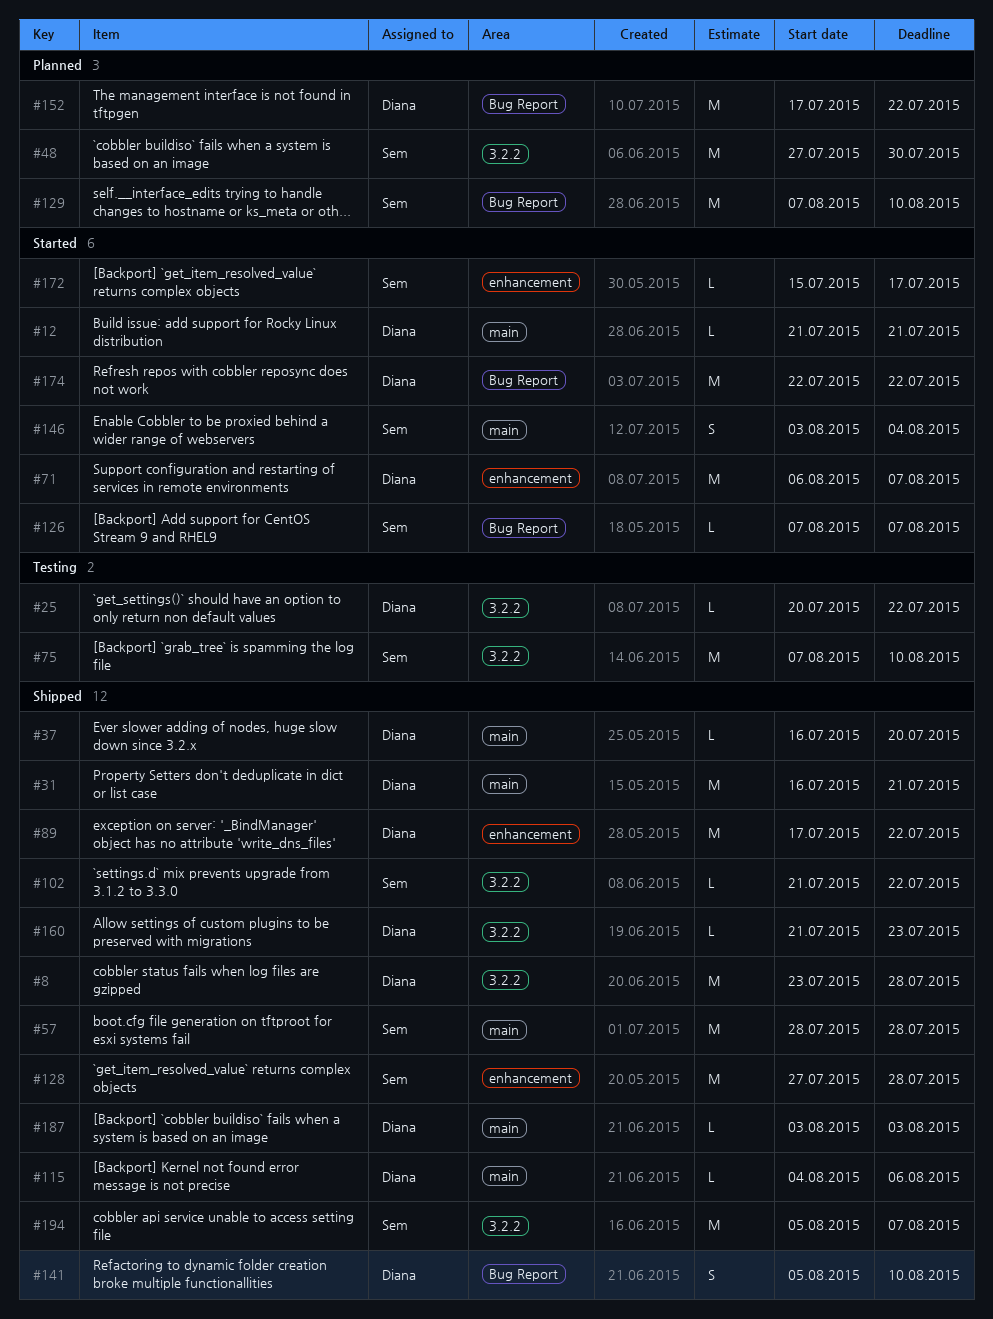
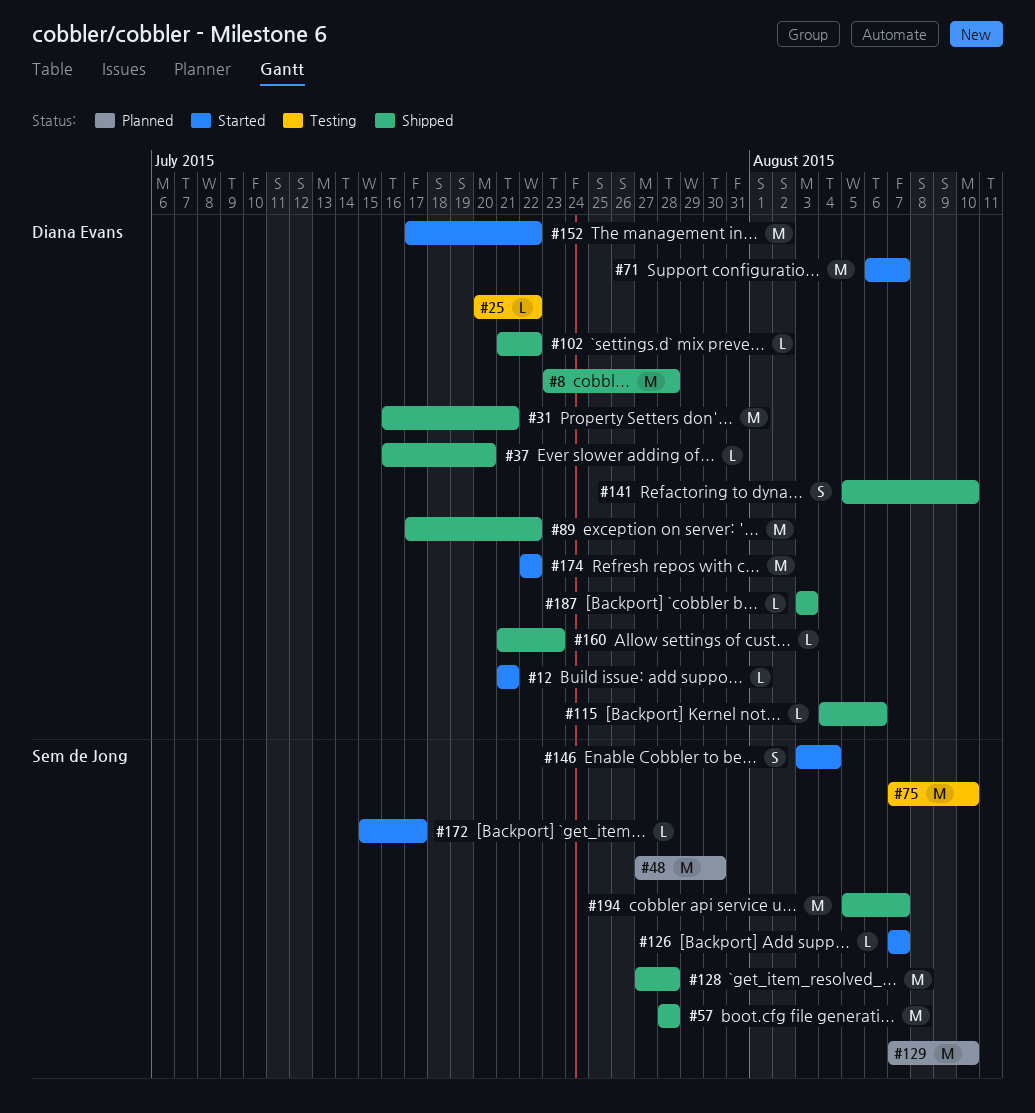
#102, owner: Sem de Jong -> Diana Evans
#152, status: Planned -> Started

